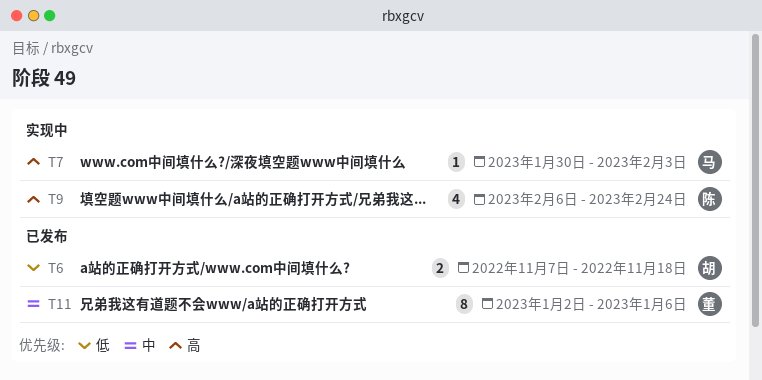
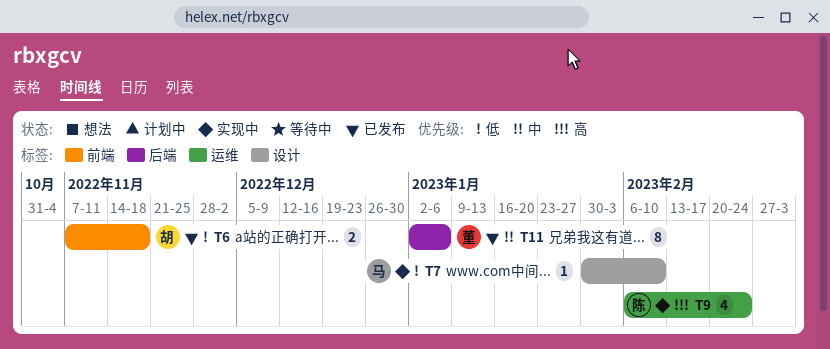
T7, priority: 高 -> 低
T7, due: Feb 3 -> Feb 10

